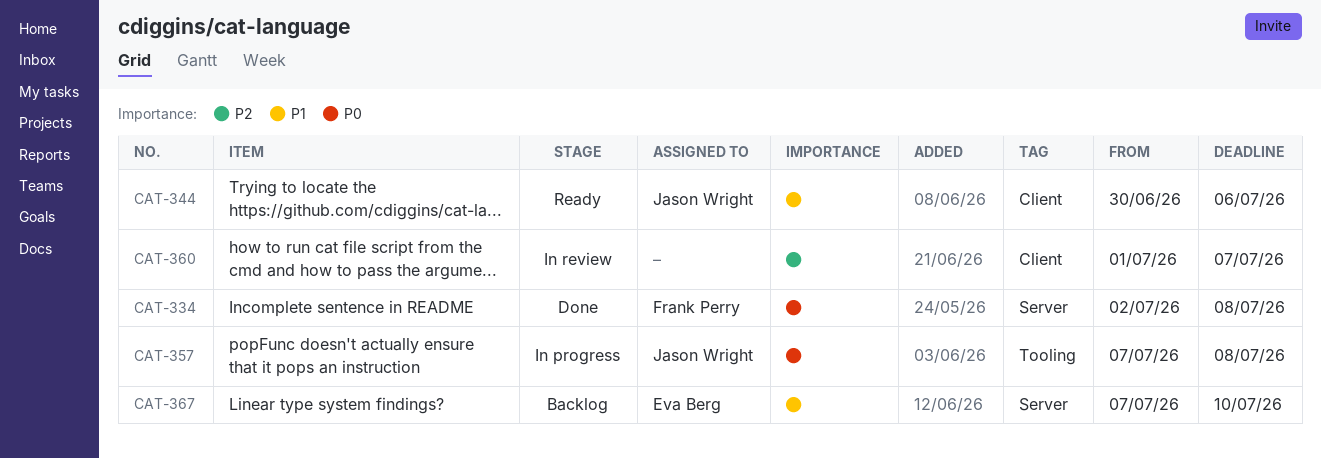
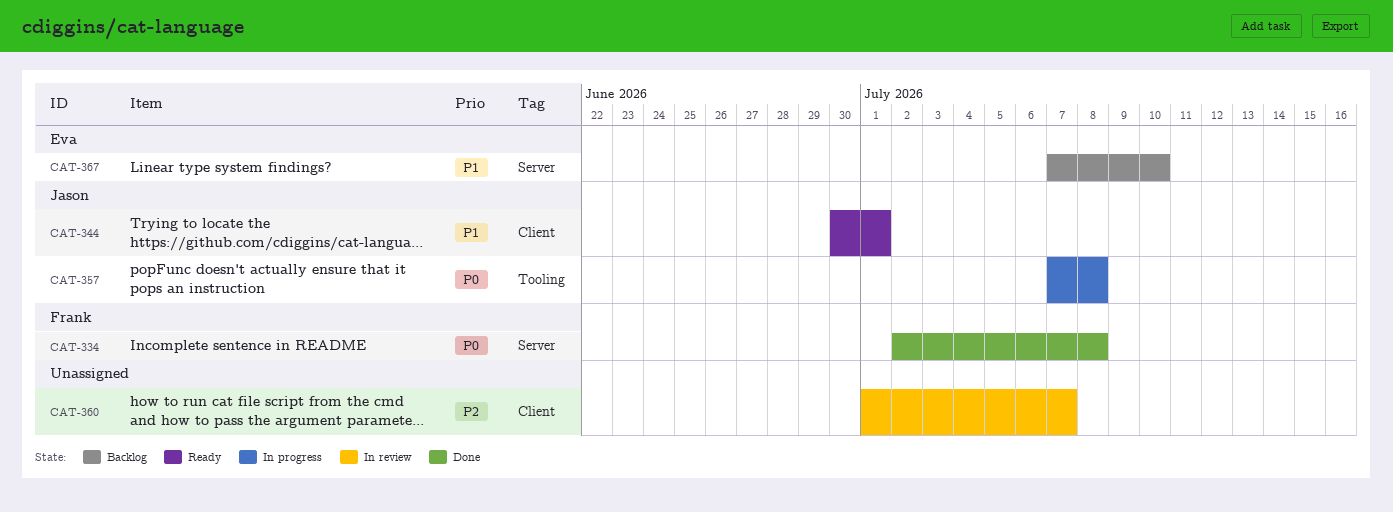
CAT-344, due: Jul 6 -> Jul 1

